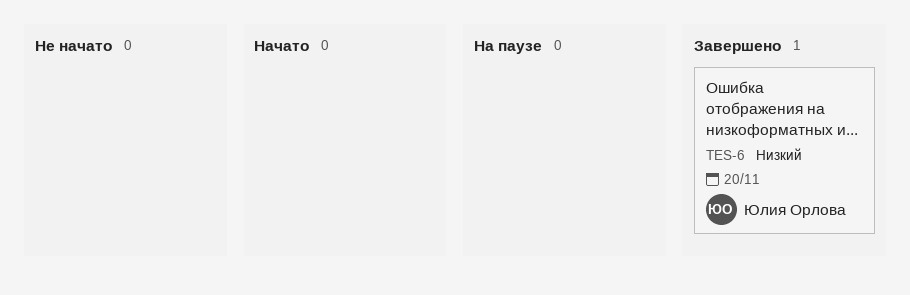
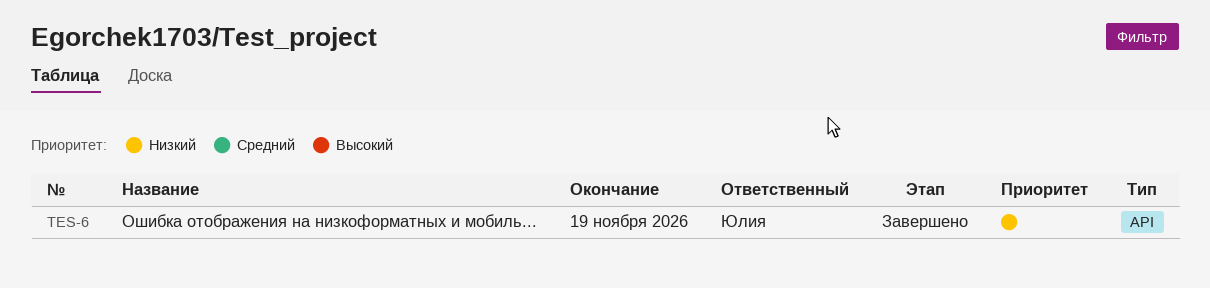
TES-6, due: Nov 20 -> Nov 19

